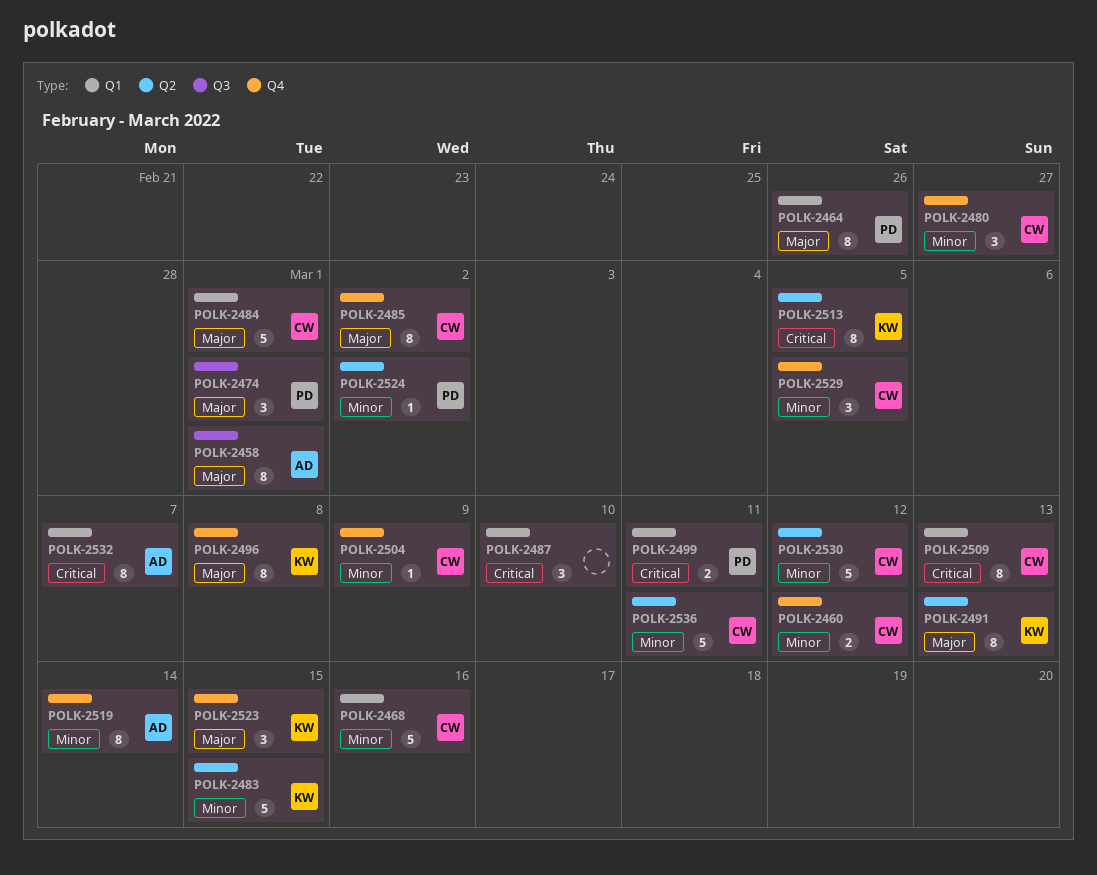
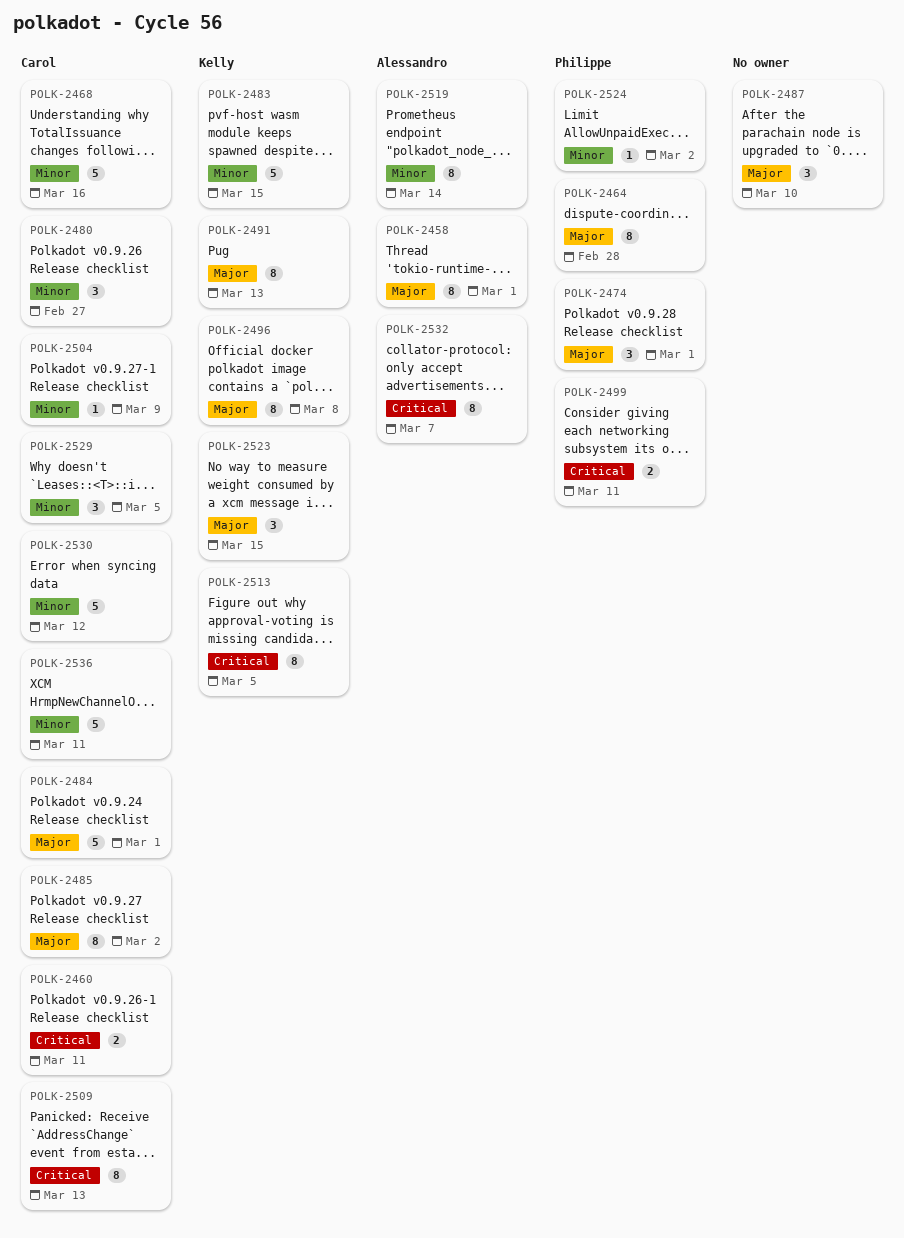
POLK-2460, priority: Minor -> Critical
POLK-2460, due: Mar 12 -> Mar 11
POLK-2464, due: Feb 26 -> Feb 28
POLK-2487, priority: Critical -> Major

